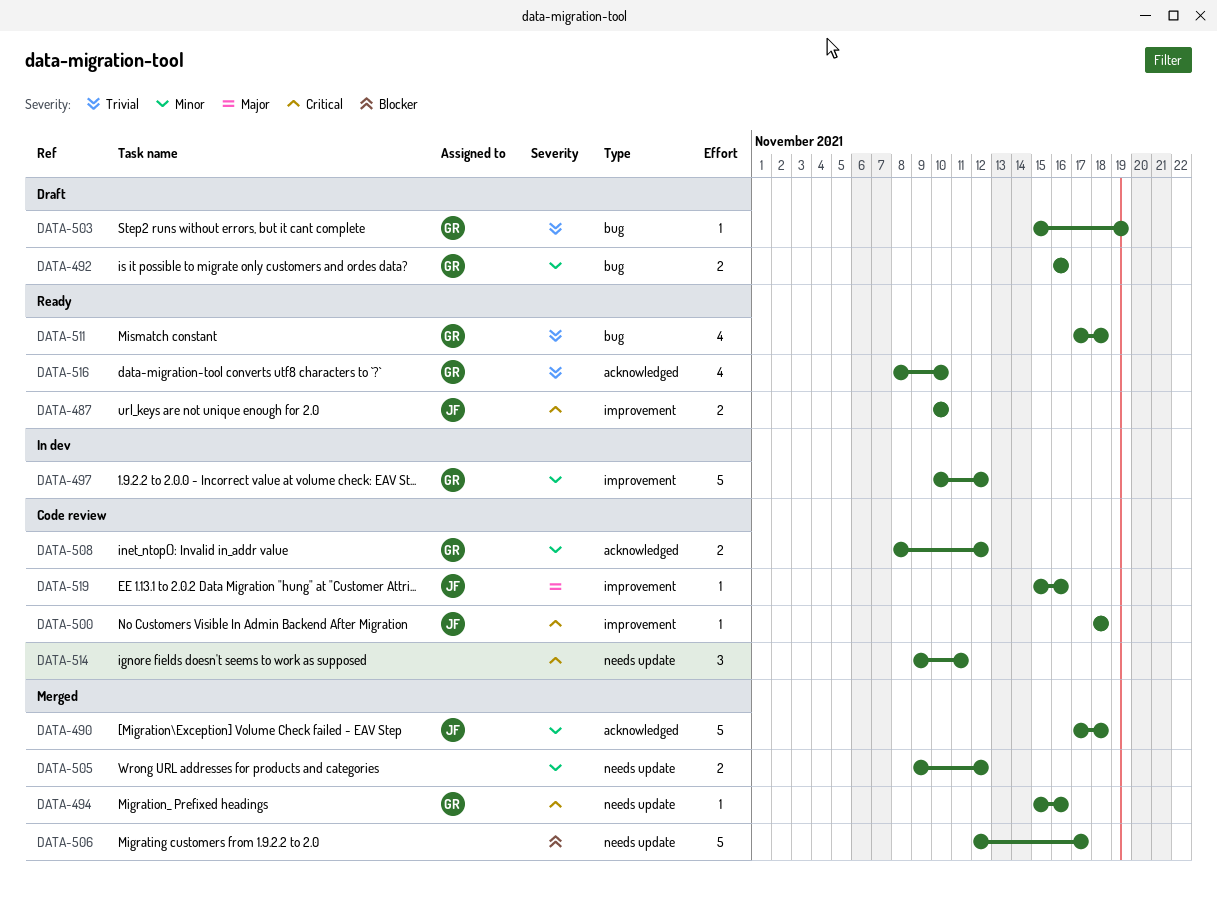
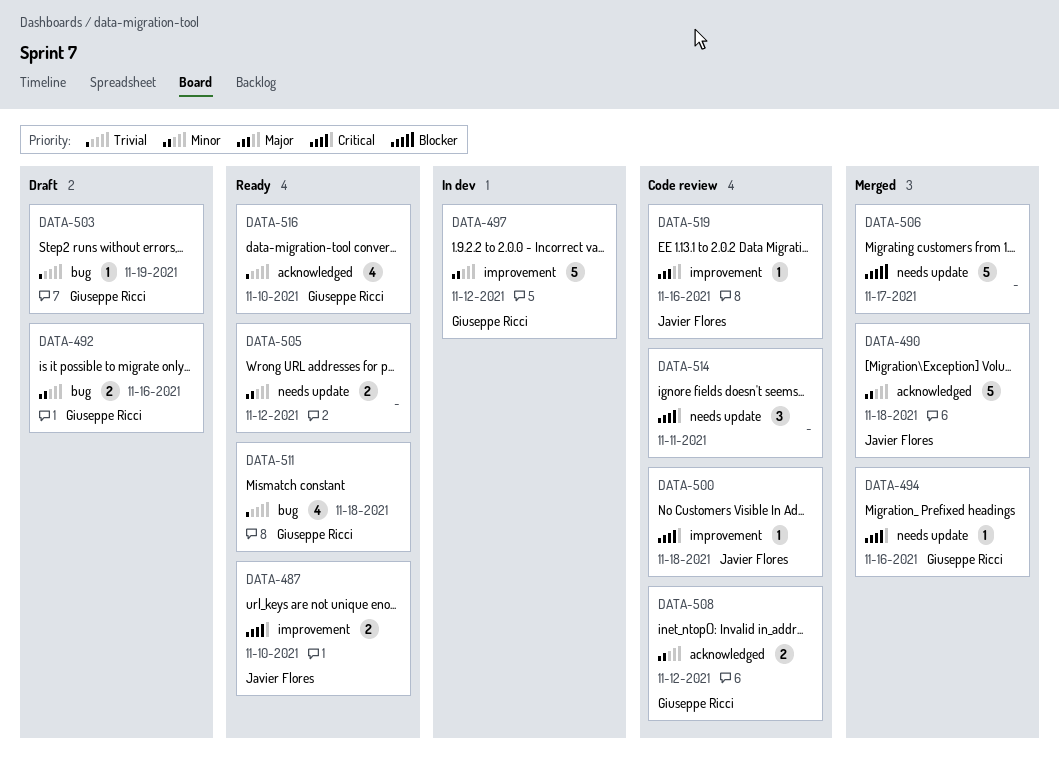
DATA-505, status: Merged -> Ready

